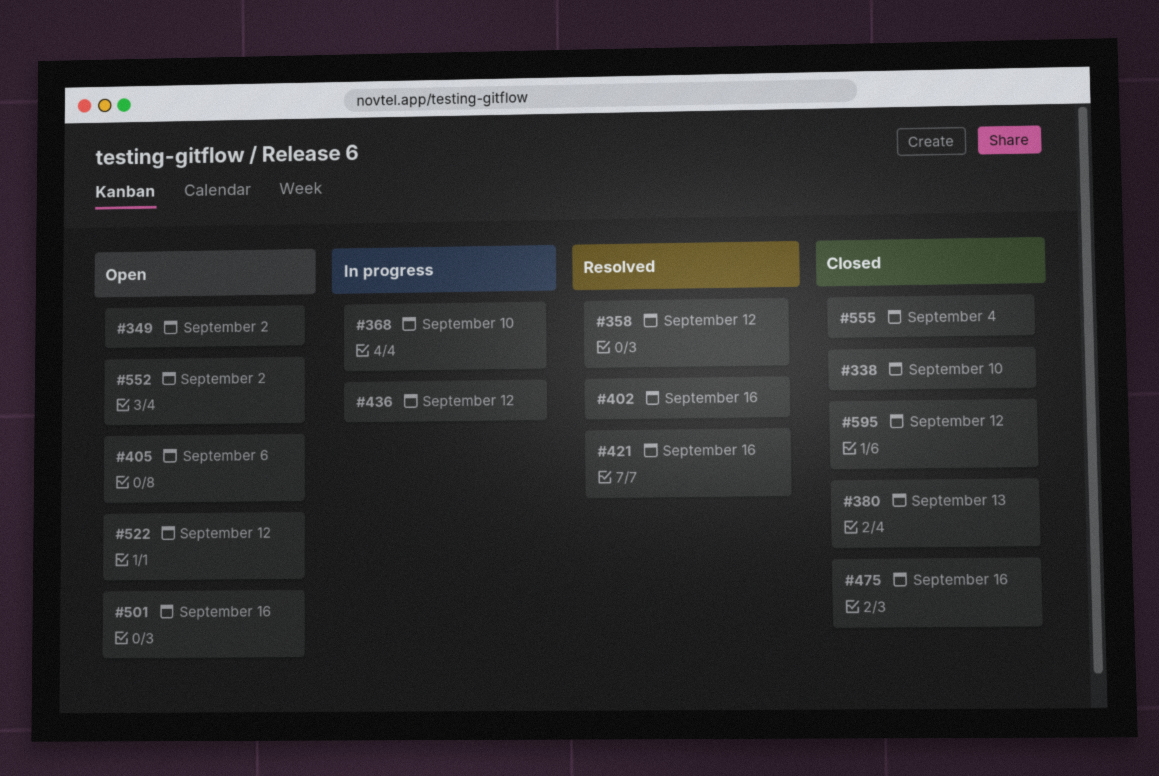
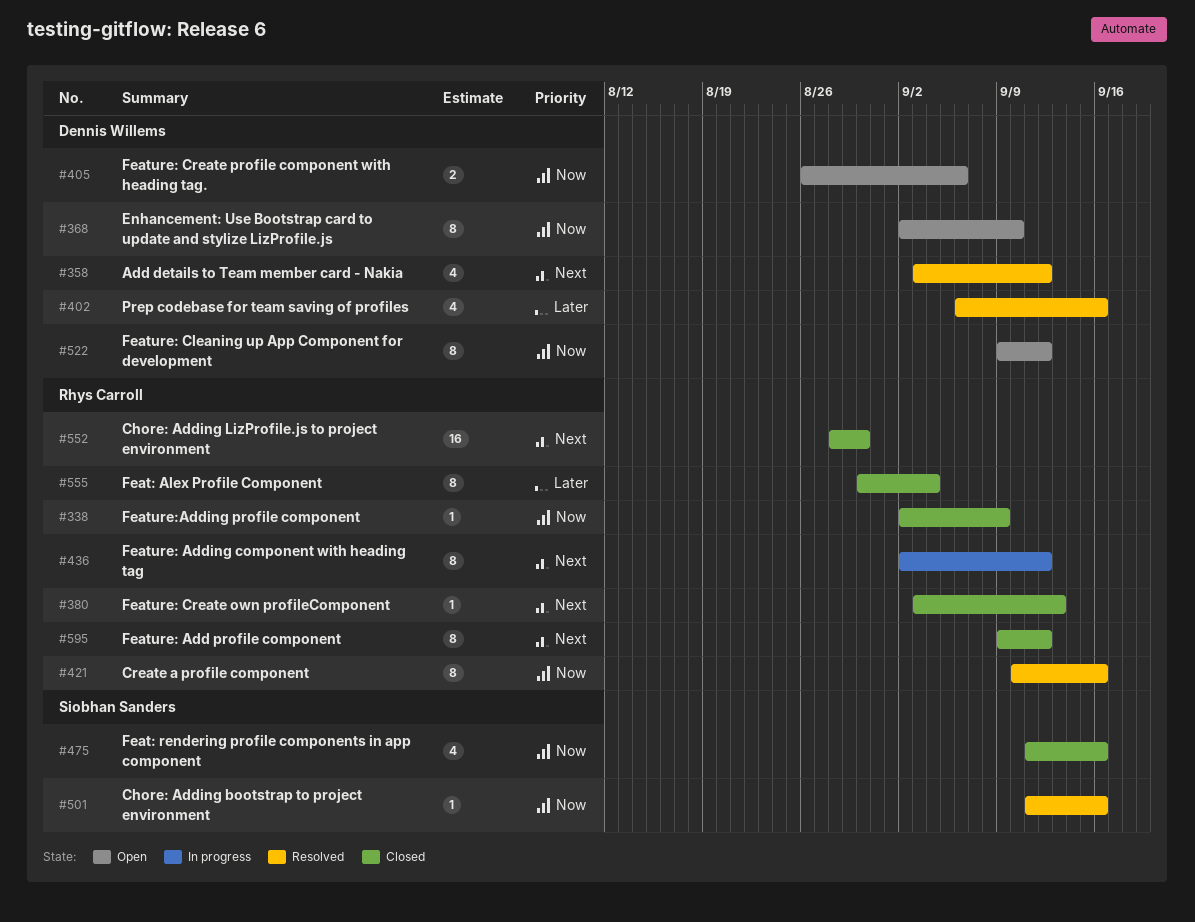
#338, due: Sep 10 -> Sep 9
#349: present -> none
#368, status: In progress -> Open
#501, status: Open -> Resolved
#552, status: Open -> Closed
#552, due: Sep 2 -> Aug 30

